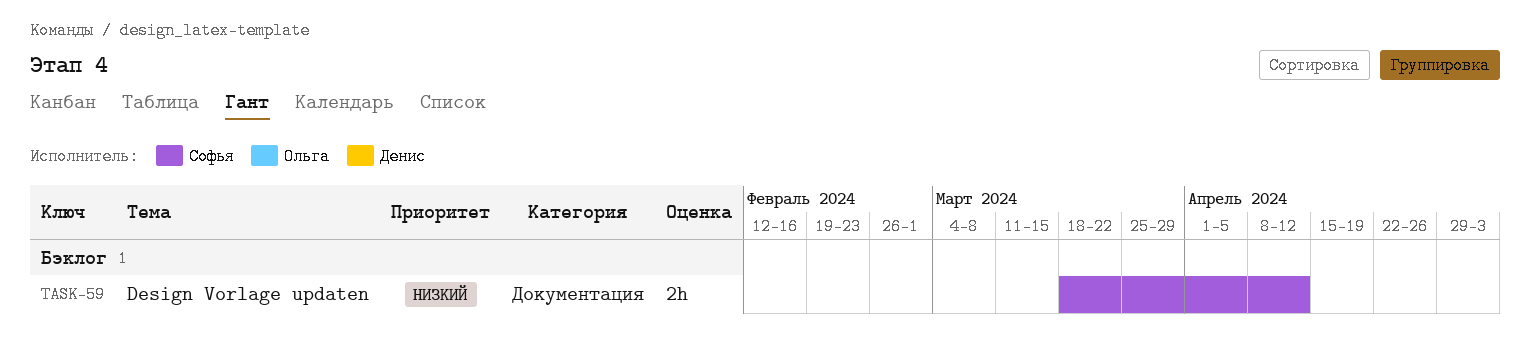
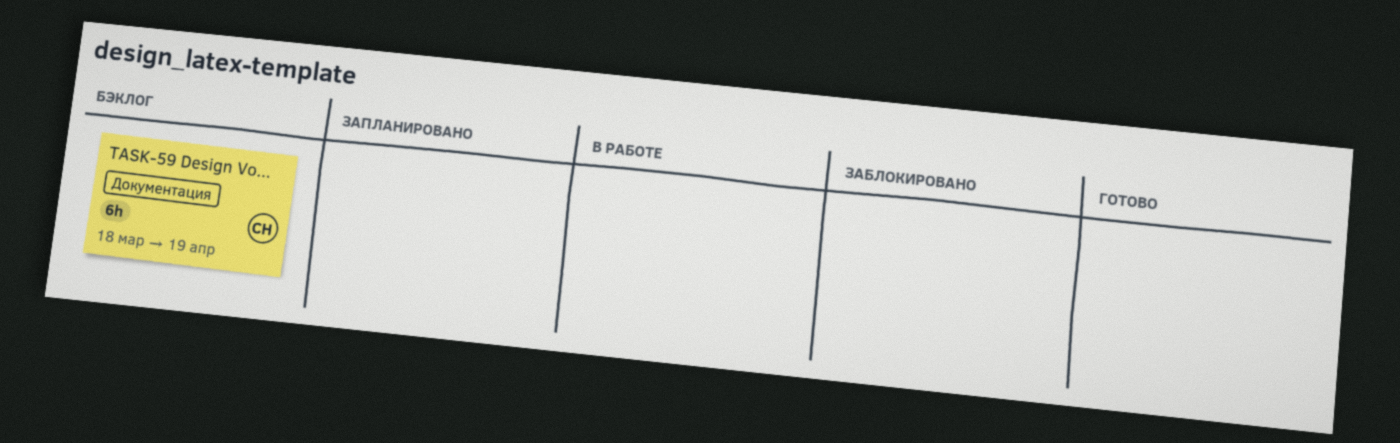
TASK-59, estimate: 2h -> 6h
TASK-59, due: Apr 12 -> Apr 19

